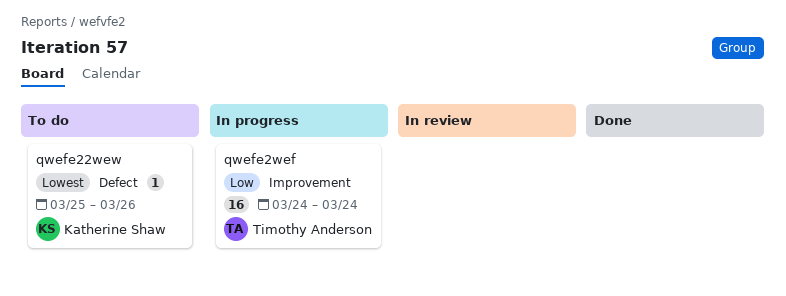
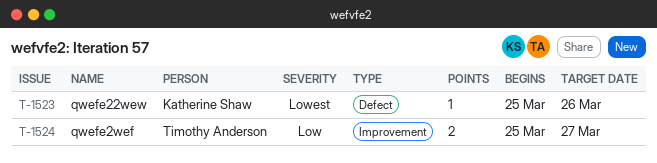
qwefe2wef, estimate: 16 -> 2
qwefe2wef, start: Mar 24 -> Mar 25
qwefe2wef, due: Mar 24 -> Mar 27

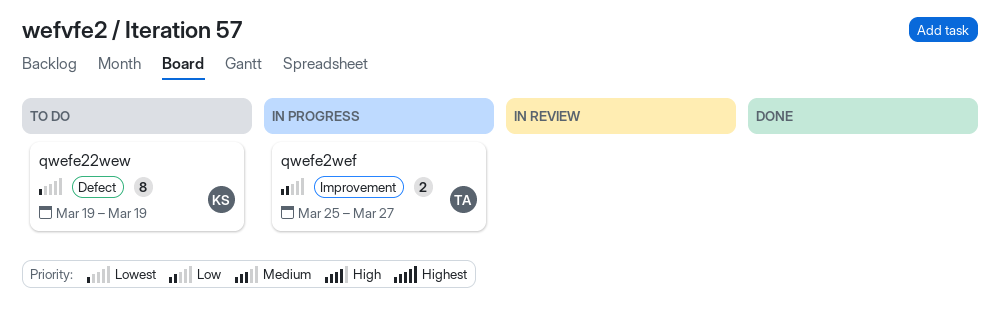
qwefe22wew, estimate: 1 -> 8
qwefe22wew, start: Mar 25 -> Mar 19
qwefe22wew, due: Mar 26 -> Mar 19

